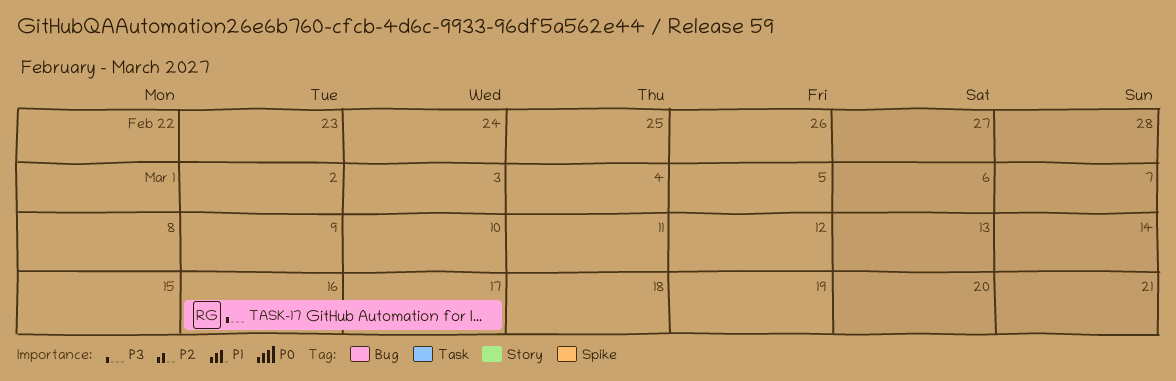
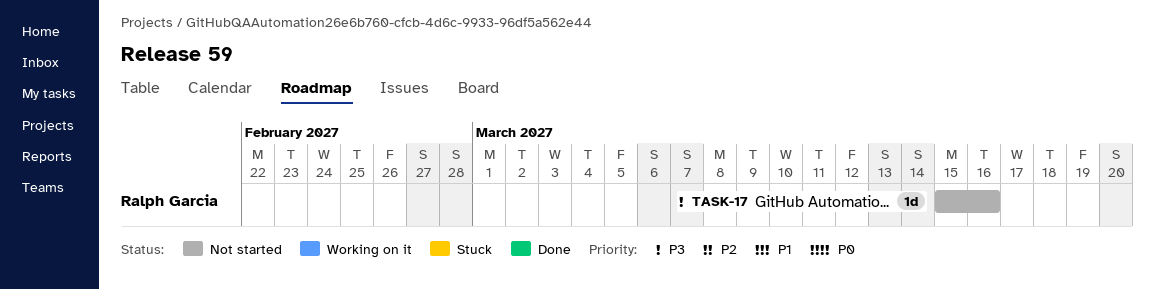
TASK-17, start: Mar 16 -> Mar 15
TASK-17, due: Mar 17 -> Mar 16

